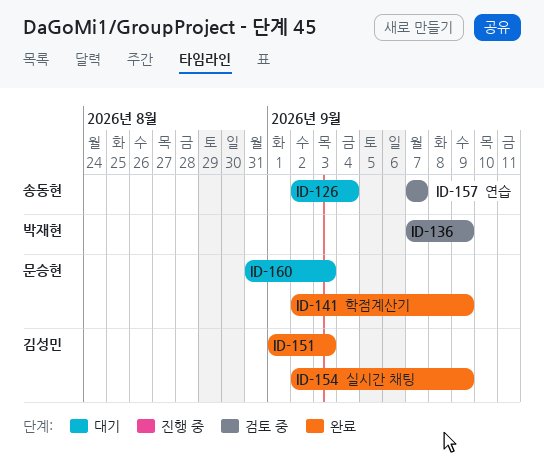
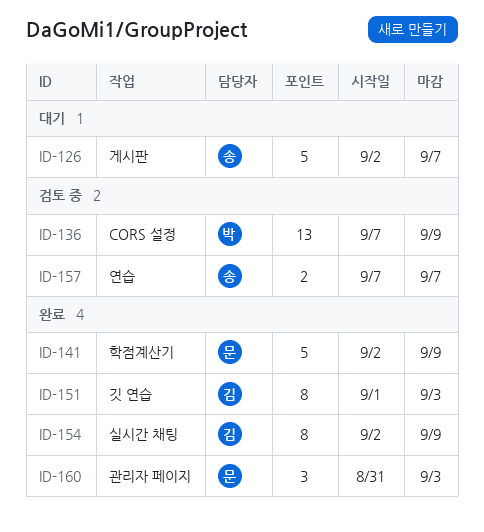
ID-126, due: Sep 4 -> Sep 7
ID-160, status: 대기 -> 완료

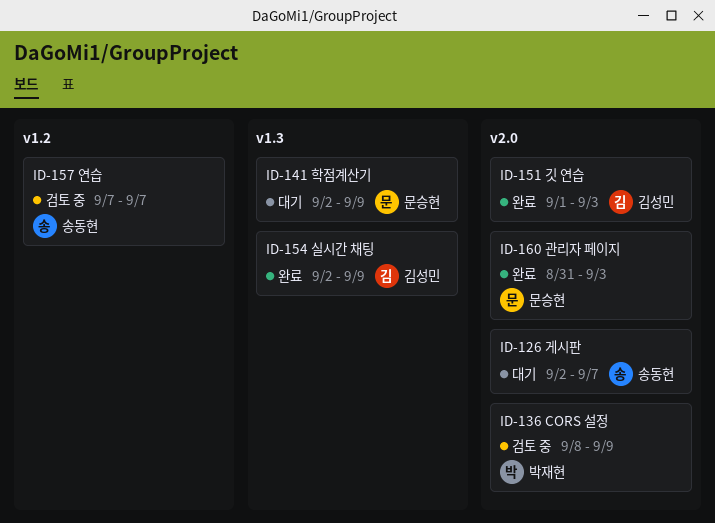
ID-136, start: Sep 7 -> Sep 8
ID-141, status: 완료 -> 대기

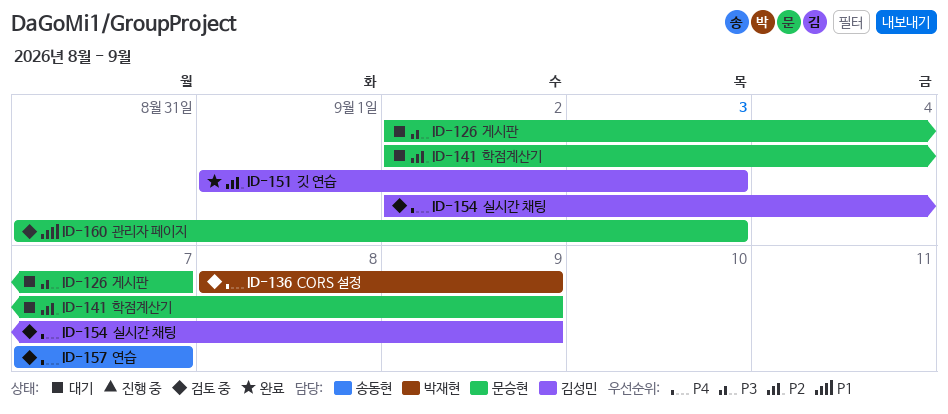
ID-126, owner: 송동현 -> 문승현
ID-154, status: 완료 -> 검토 중
ID-160, status: 완료 -> 검토 중

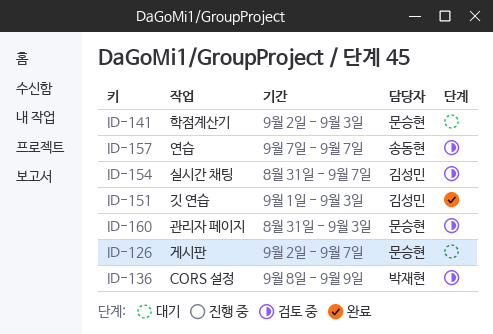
ID-141, due: Sep 9 -> Sep 3
ID-154, start: Sep 2 -> Aug 31
ID-154, due: Sep 9 -> Sep 7

